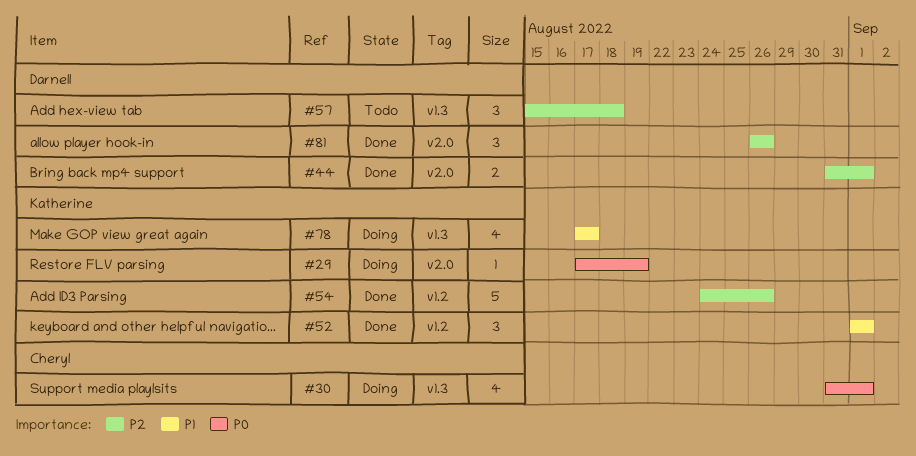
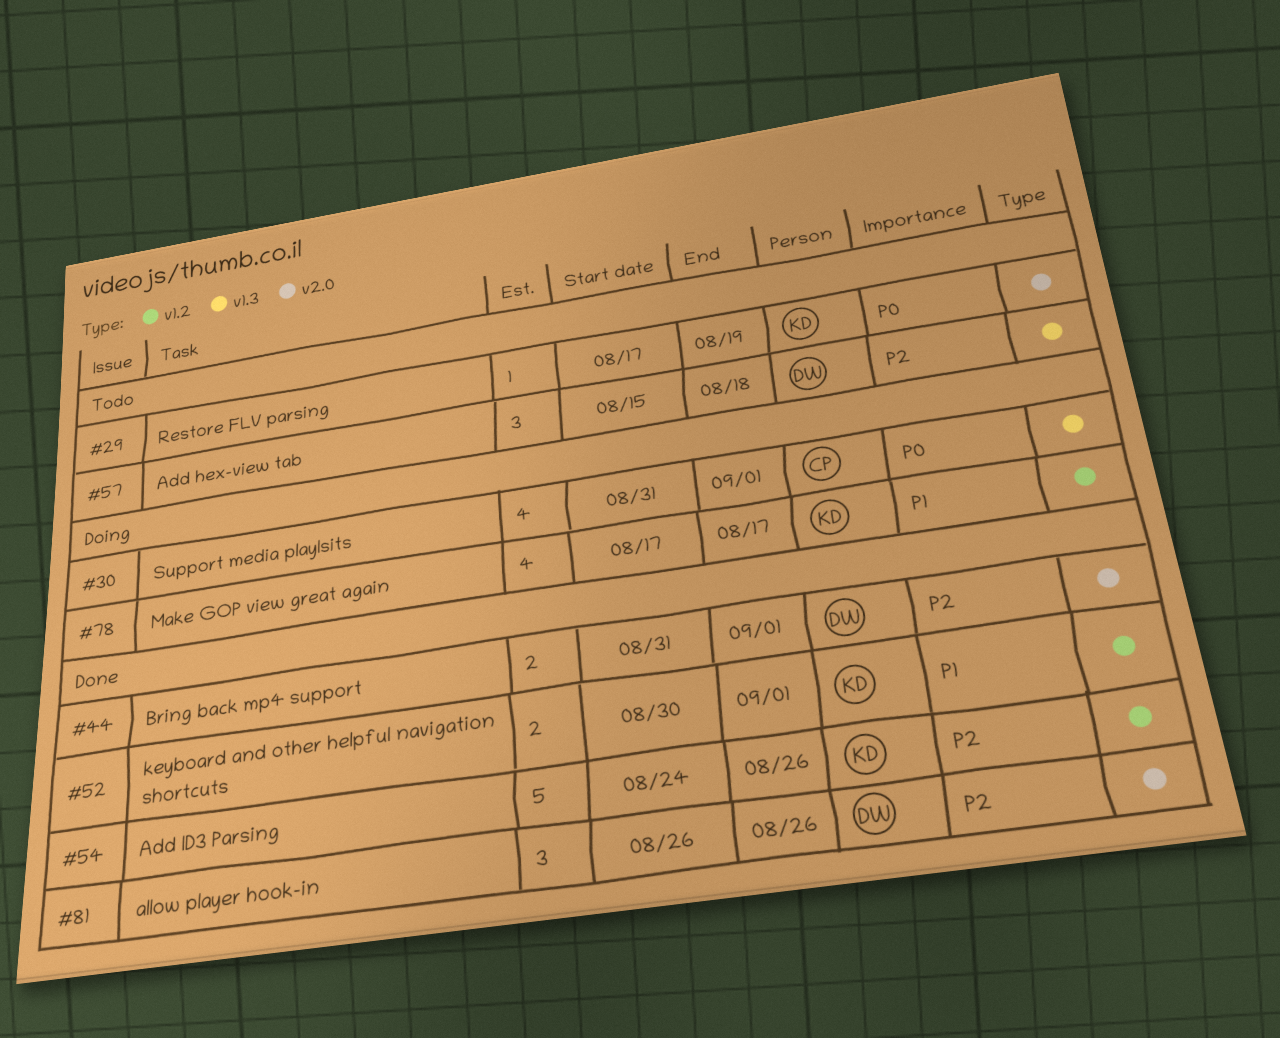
#29, status: Doing -> Todo
#52, estimate: 3 -> 2
#52, start: Sep 1 -> Aug 30
#78, label: v1.3 -> v1.2

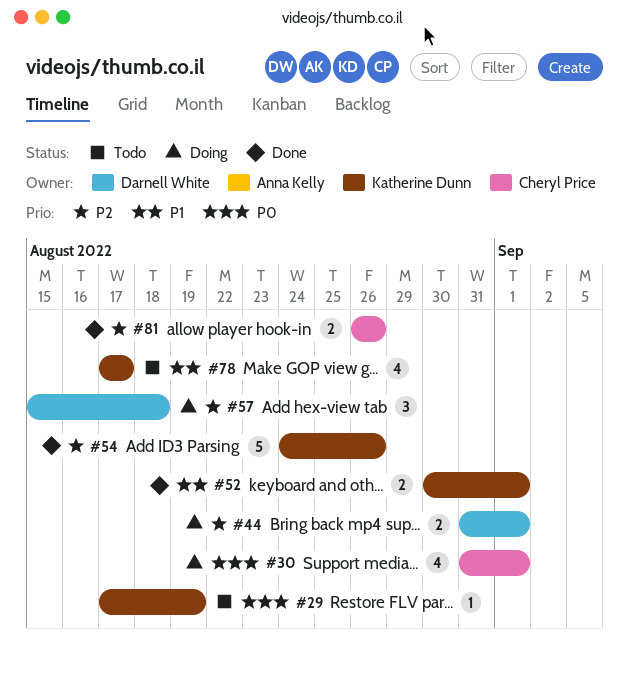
#44, status: Done -> Doing
#57, status: Todo -> Doing
#78, status: Doing -> Todo
#81, owner: Darnell White -> Cheryl Price
#81, estimate: 3 -> 2

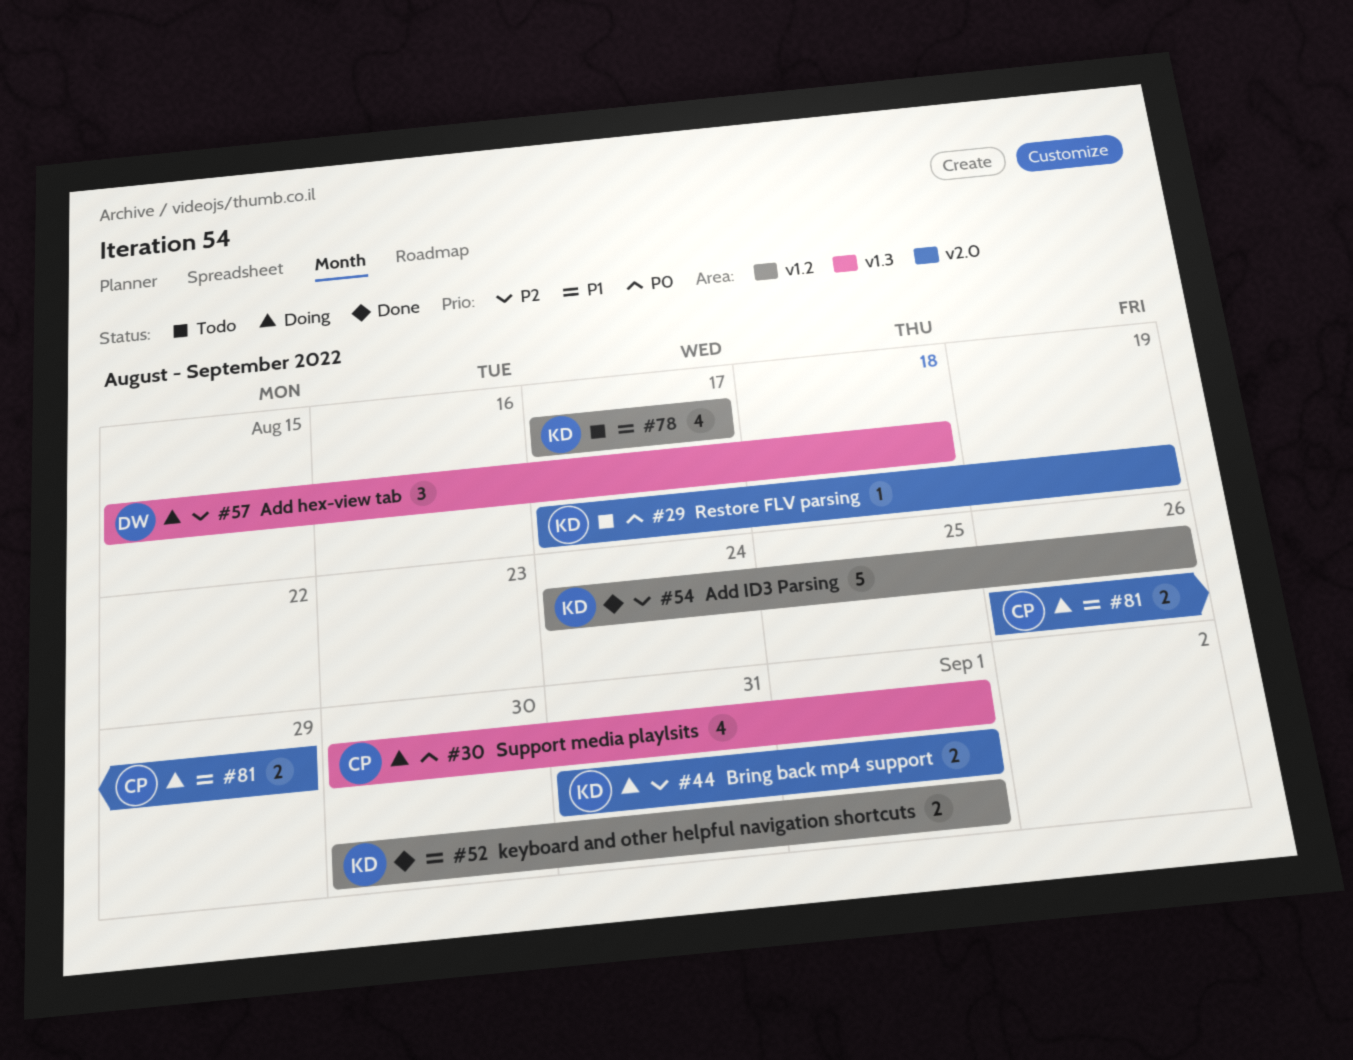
#30, start: Aug 31 -> Aug 30
#44, owner: Darnell White -> Katherine Dunn
#81, status: Done -> Doing
#81, priority: P2 -> P1
#81, due: Aug 26 -> Aug 29

